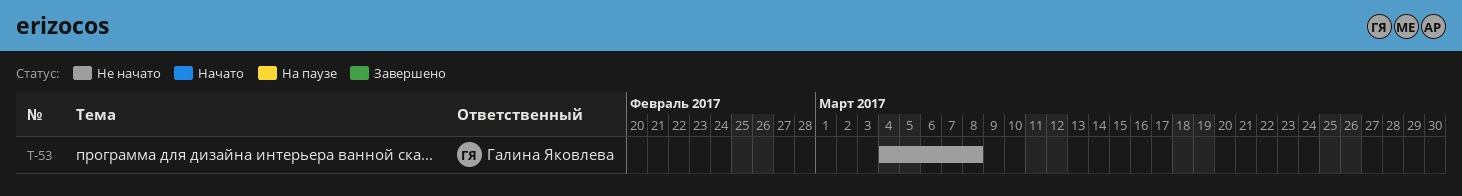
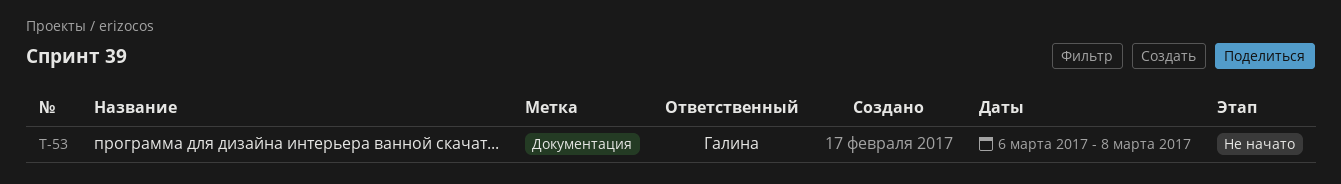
T-53, start: Mar 4 -> Mar 6

